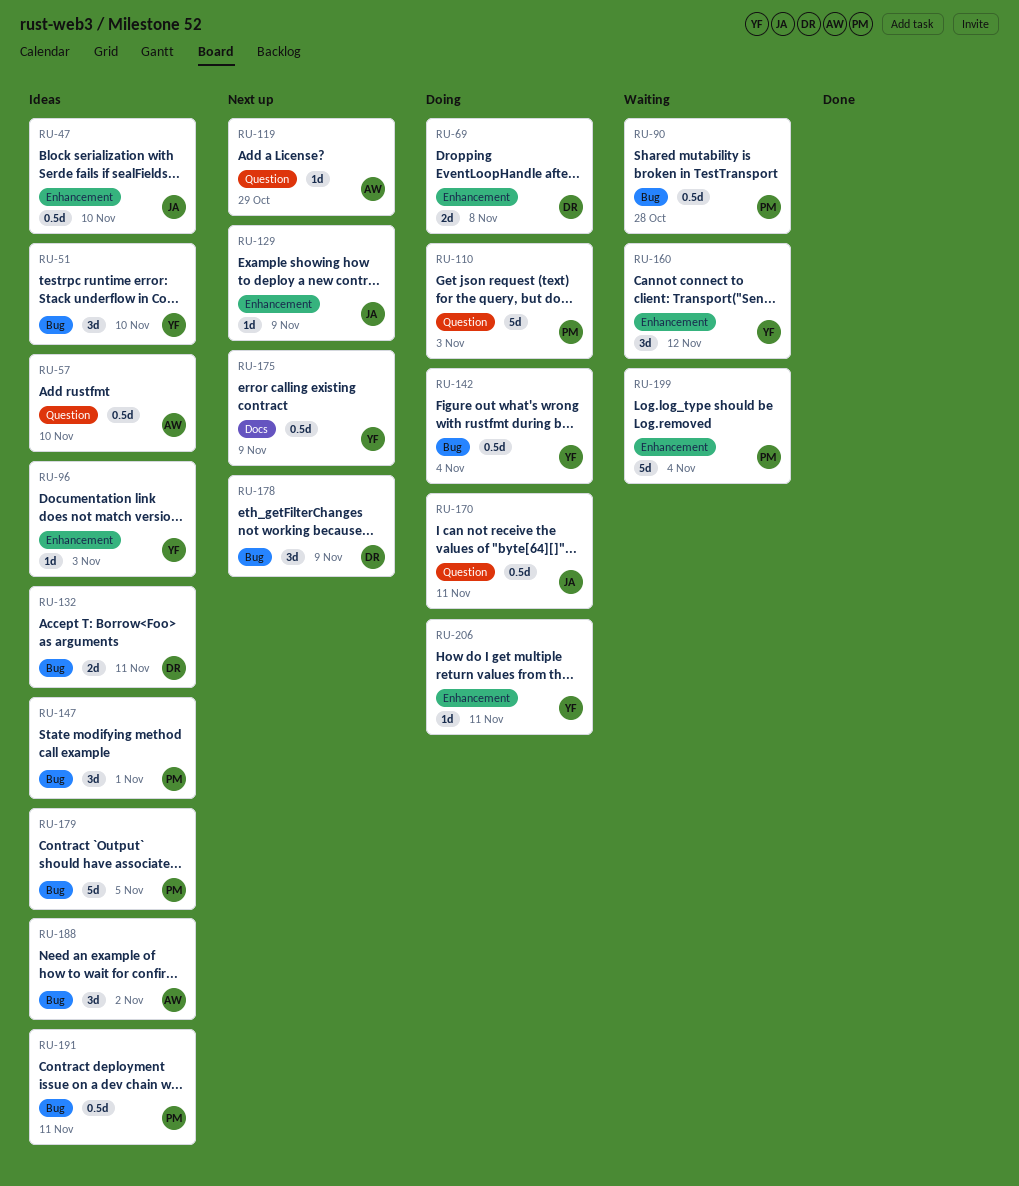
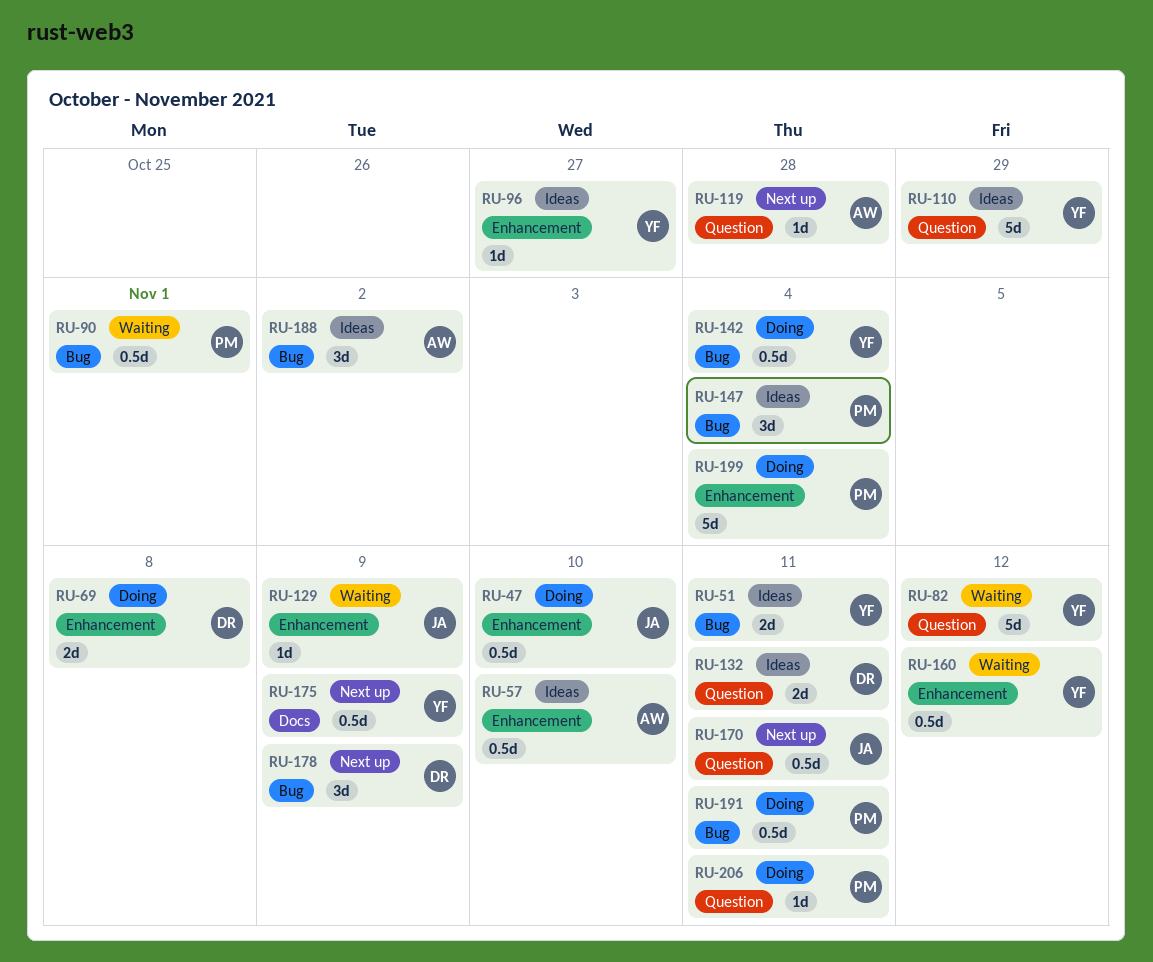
RU-47, status: Ideas -> Doing
RU-51, estimate: 3d -> 2d
RU-51, due: Nov 10 -> Nov 11
RU-57, label: Question -> Enhancement
RU-82: none -> present
RU-90, due: Oct 28 -> Nov 1
RU-96, due: Nov 3 -> Oct 27
RU-110, status: Doing -> Ideas
RU-110, owner: PM -> YF
RU-110, due: Nov 3 -> Oct 29
RU-119, due: Oct 29 -> Oct 28
RU-129, status: Next up -> Waiting
RU-132, label: Bug -> Question
RU-147, due: Nov 1 -> Nov 4
RU-160, estimate: 3d -> 0.5d
RU-170, status: Doing -> Next up
RU-179: present -> none
RU-191, status: Ideas -> Doing
RU-199, status: Waiting -> Doing
RU-206, owner: YF -> PM
RU-206, label: Enhancement -> Question

